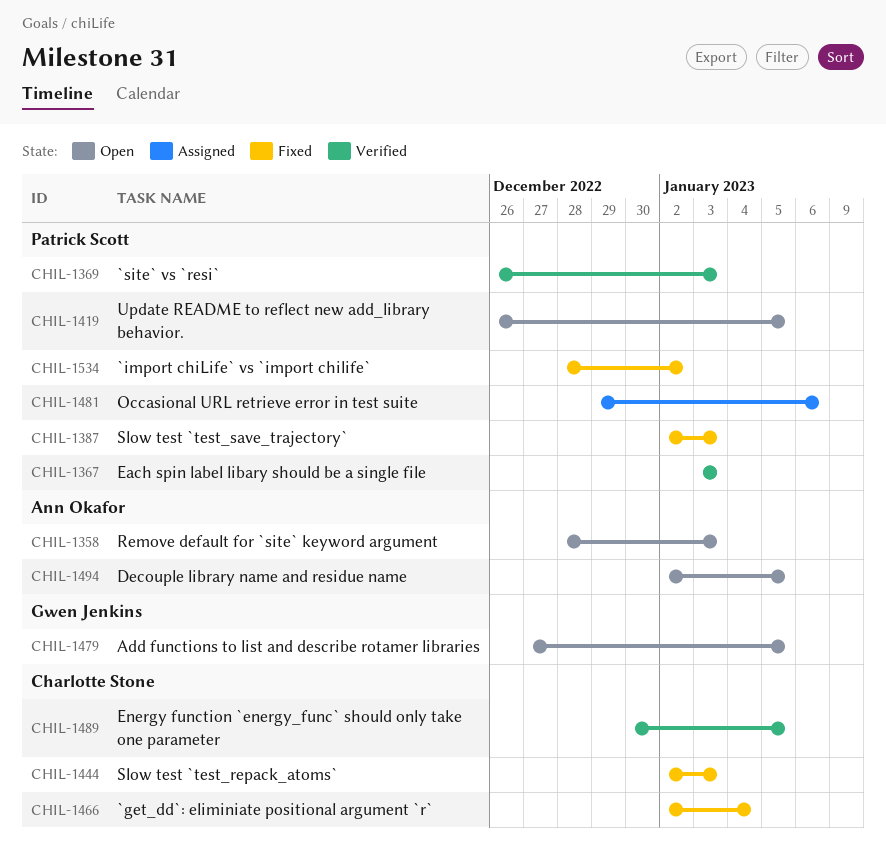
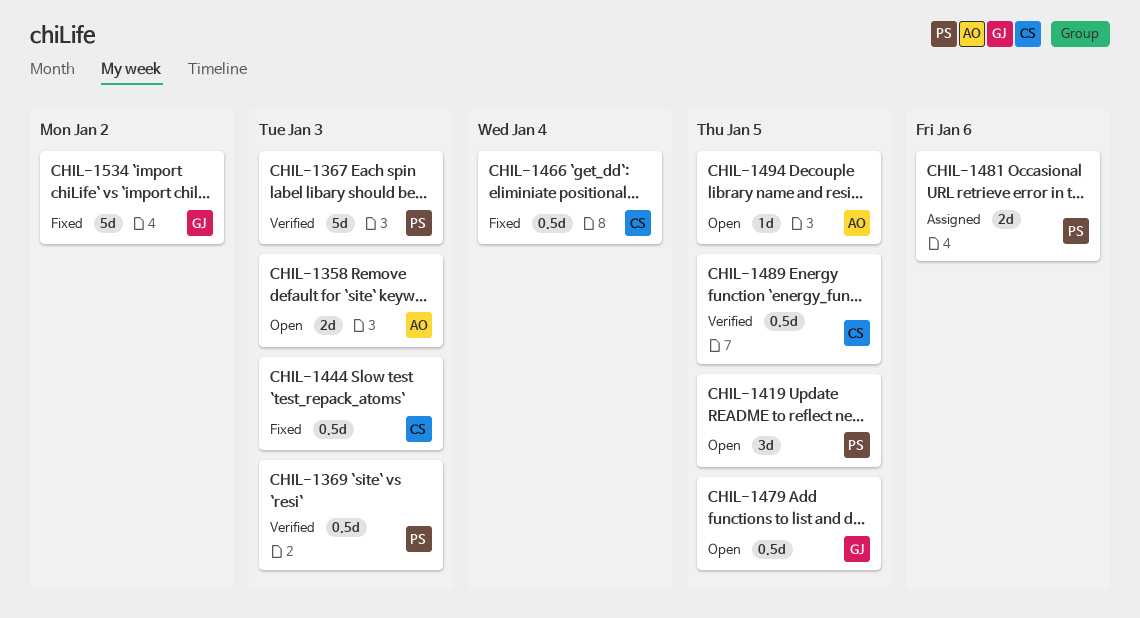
CHIL-1387: present -> none
CHIL-1534, owner: Patrick Scott -> Gwen Jenkins

